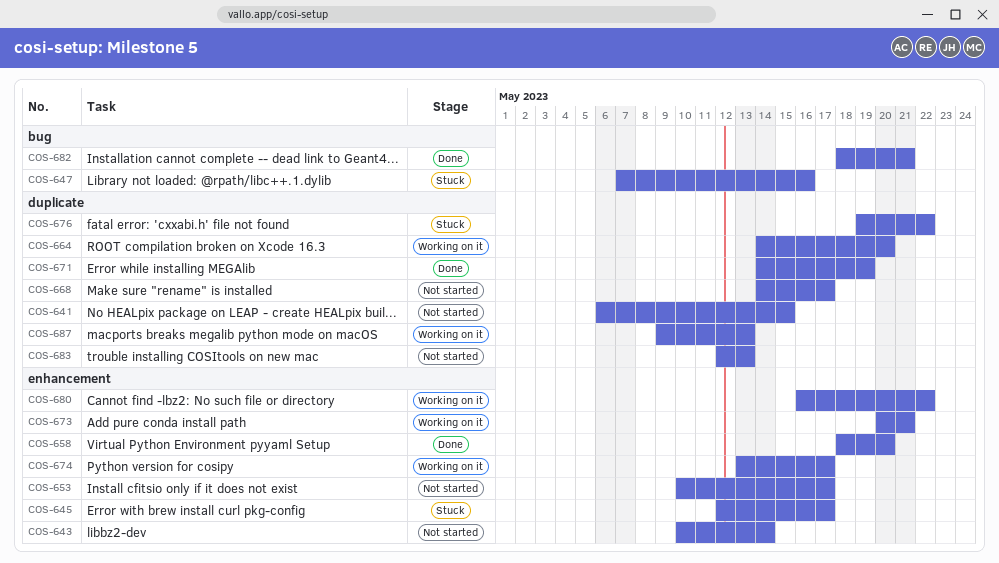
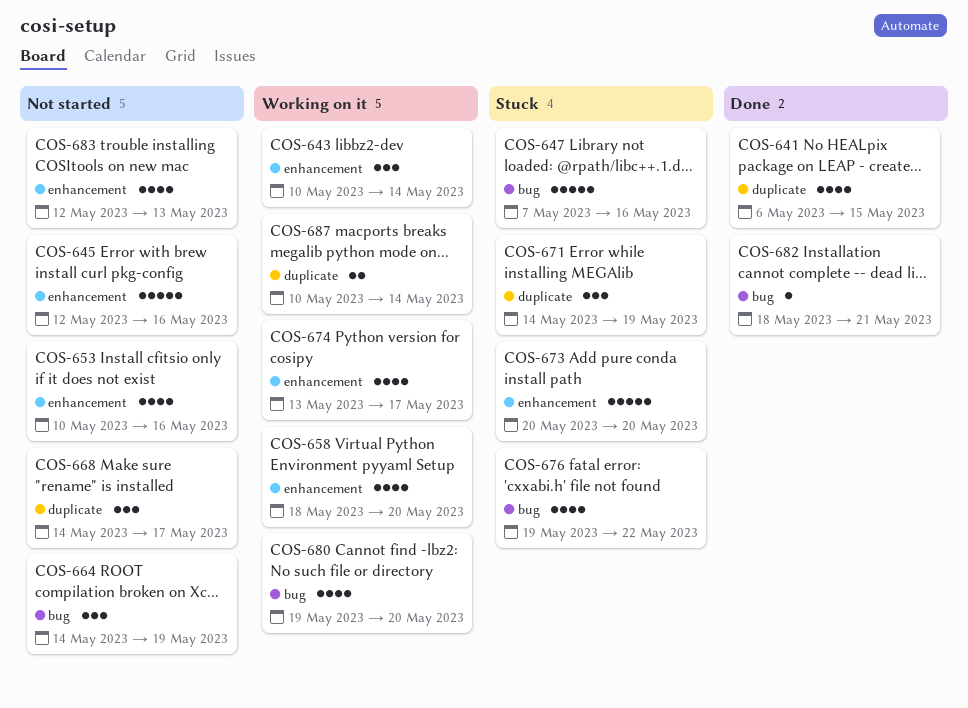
COS-641, status: Not started -> Done
COS-643, status: Not started -> Working on it
COS-645, status: Stuck -> Not started
COS-645, due: May 17 -> May 16
COS-653, due: May 17 -> May 16
COS-658, status: Done -> Working on it
COS-664, status: Working on it -> Not started
COS-664, label: duplicate -> bug
COS-664, due: May 20 -> May 19
COS-671, status: Done -> Stuck
COS-673, status: Working on it -> Stuck
COS-673, due: May 21 -> May 20
COS-676, label: duplicate -> bug
COS-680, label: enhancement -> bug
COS-680, start: May 16 -> May 19
COS-680, due: May 22 -> May 20
COS-683, label: duplicate -> enhancement
COS-687, start: May 9 -> May 10
COS-687, due: May 13 -> May 14

